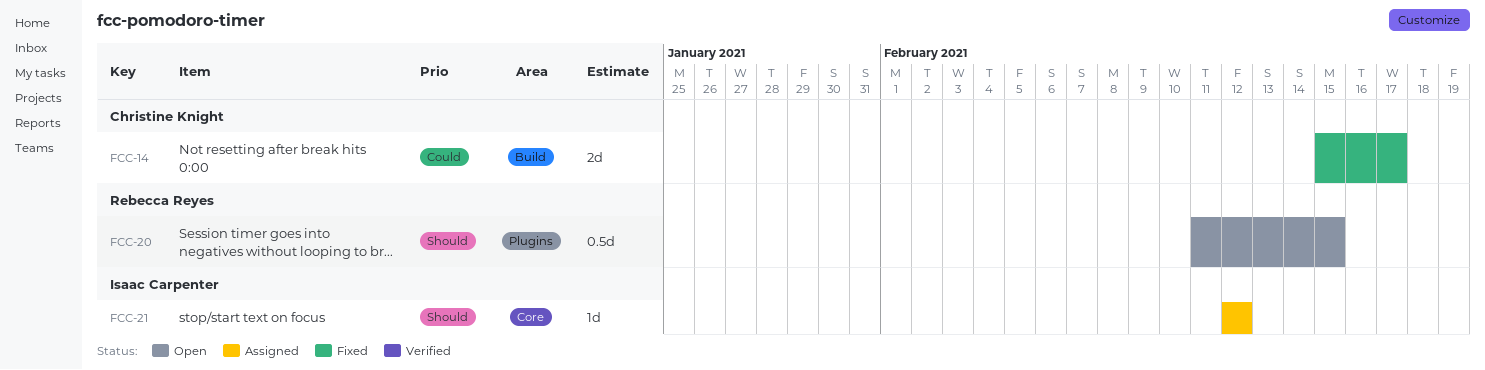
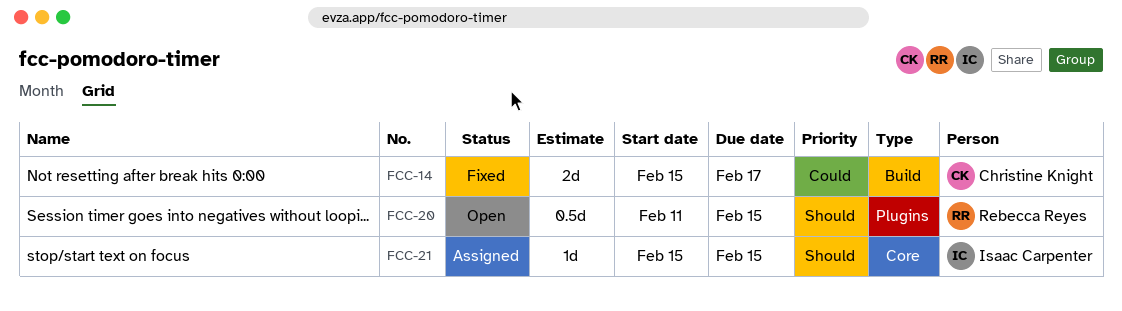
FCC-21, start: Feb 12 -> Feb 15
FCC-21, due: Feb 12 -> Feb 15

